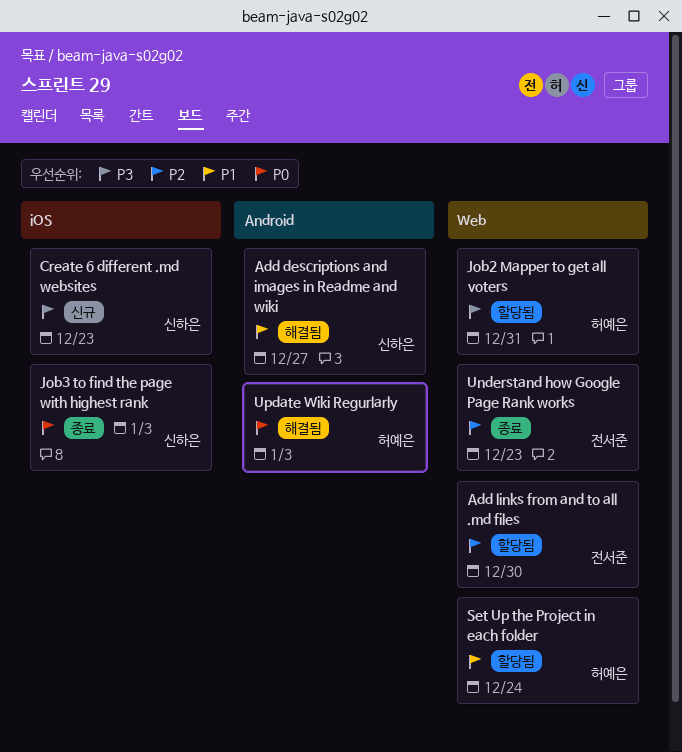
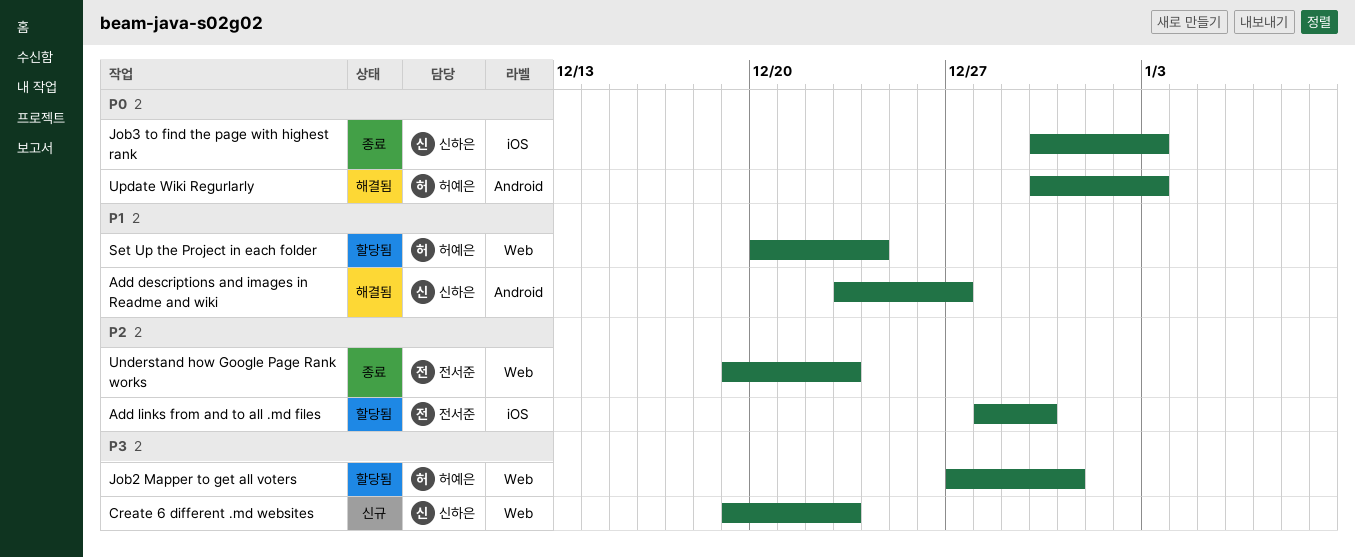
Add links from and to all .md files, label: Web -> iOS
Create 6 different .md websites, label: iOS -> Web

